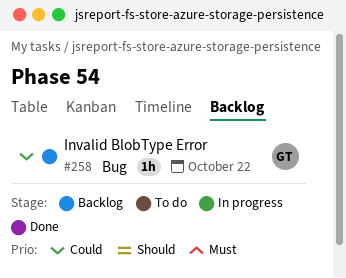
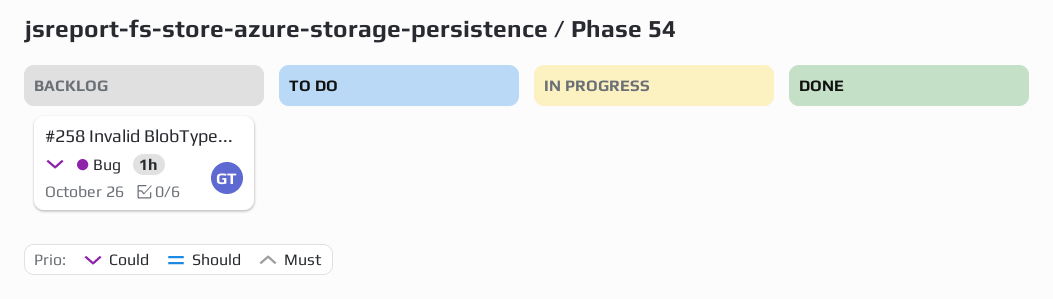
#258, due: Oct 22 -> Oct 26

